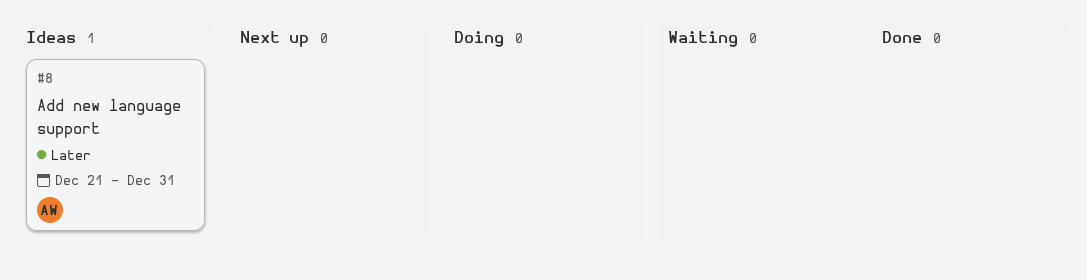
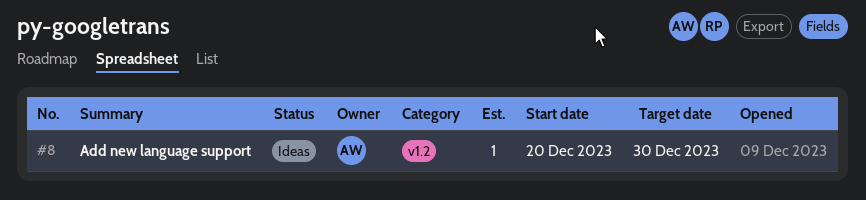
#8, start: Dec 21 -> Dec 20
#8, due: Dec 31 -> Dec 30

